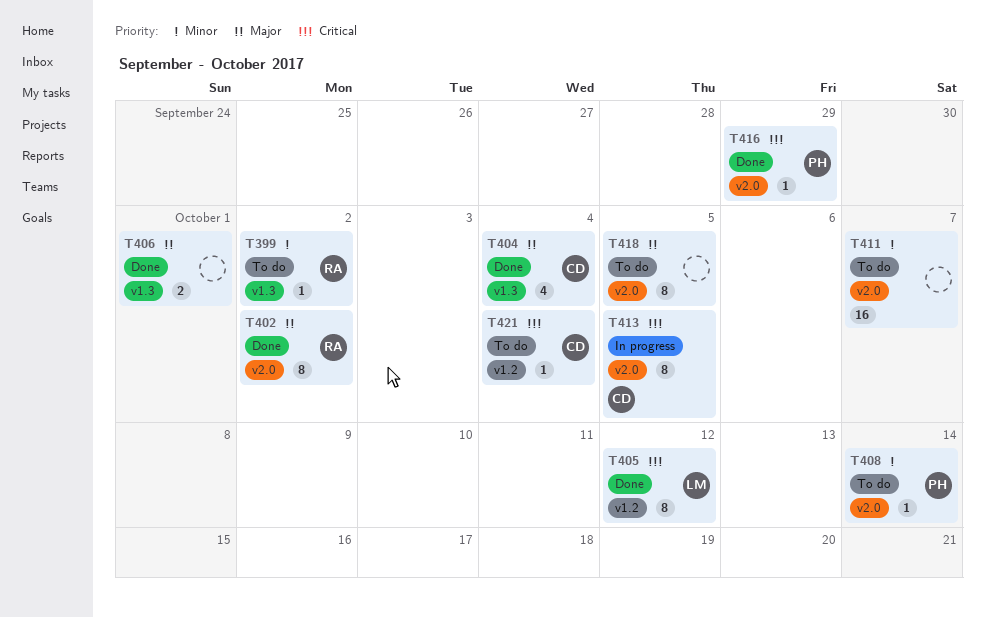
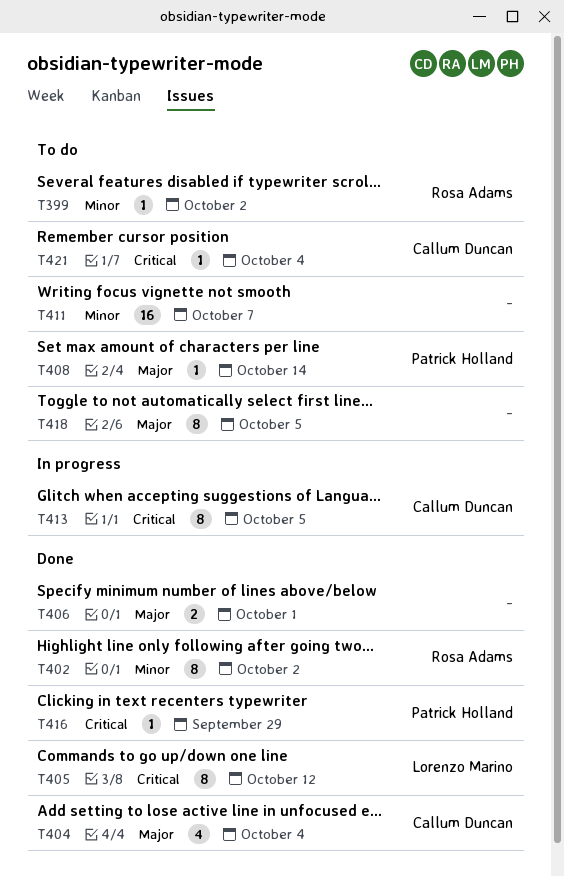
T402, priority: Major -> Minor
T408, priority: Minor -> Major

